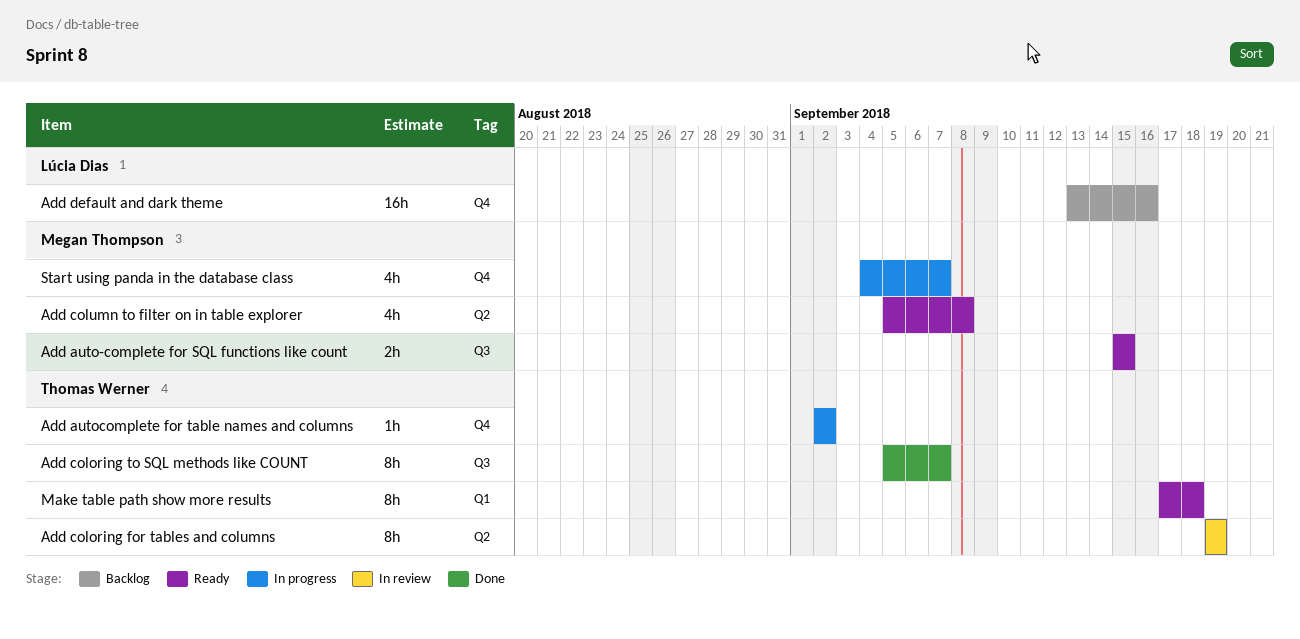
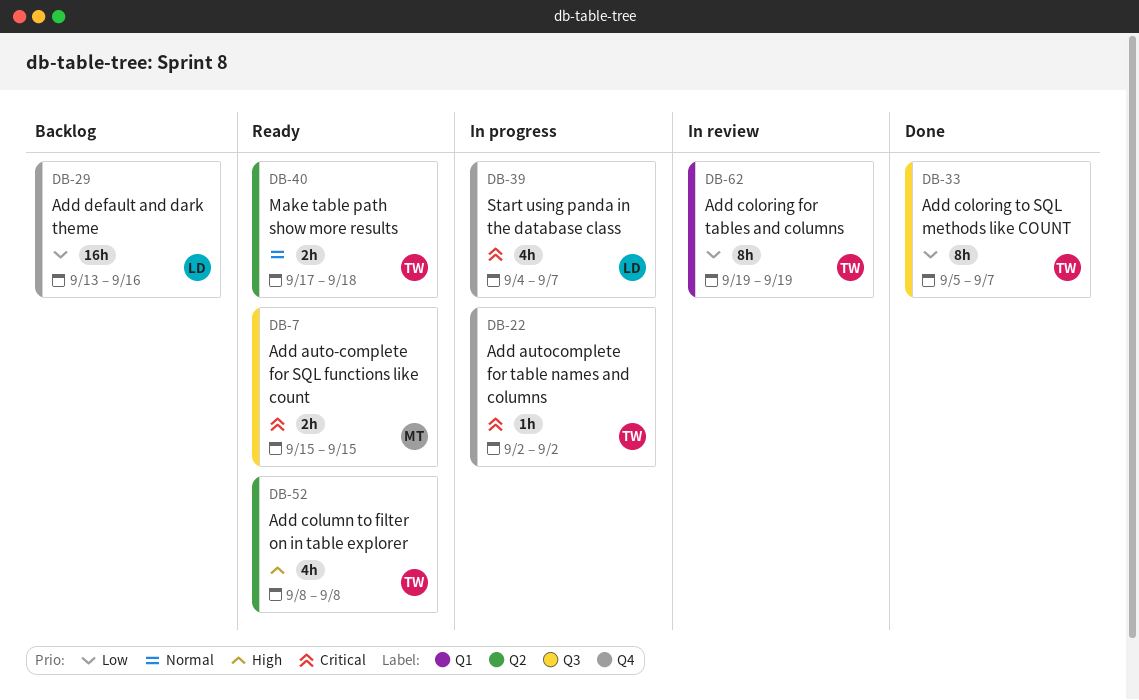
Add coloring for tables and columns, label: Q2 -> Q1
Add column to filter on in table explorer, owner: Megan Thompson -> Thomas Werner
Add column to filter on in table explorer, start: Sep 5 -> Sep 8
Make table path show more results, label: Q1 -> Q2
Make table path show more results, estimate: 8h -> 2h
Start using panda in the database class, owner: Megan Thompson -> Lúcia Dias

